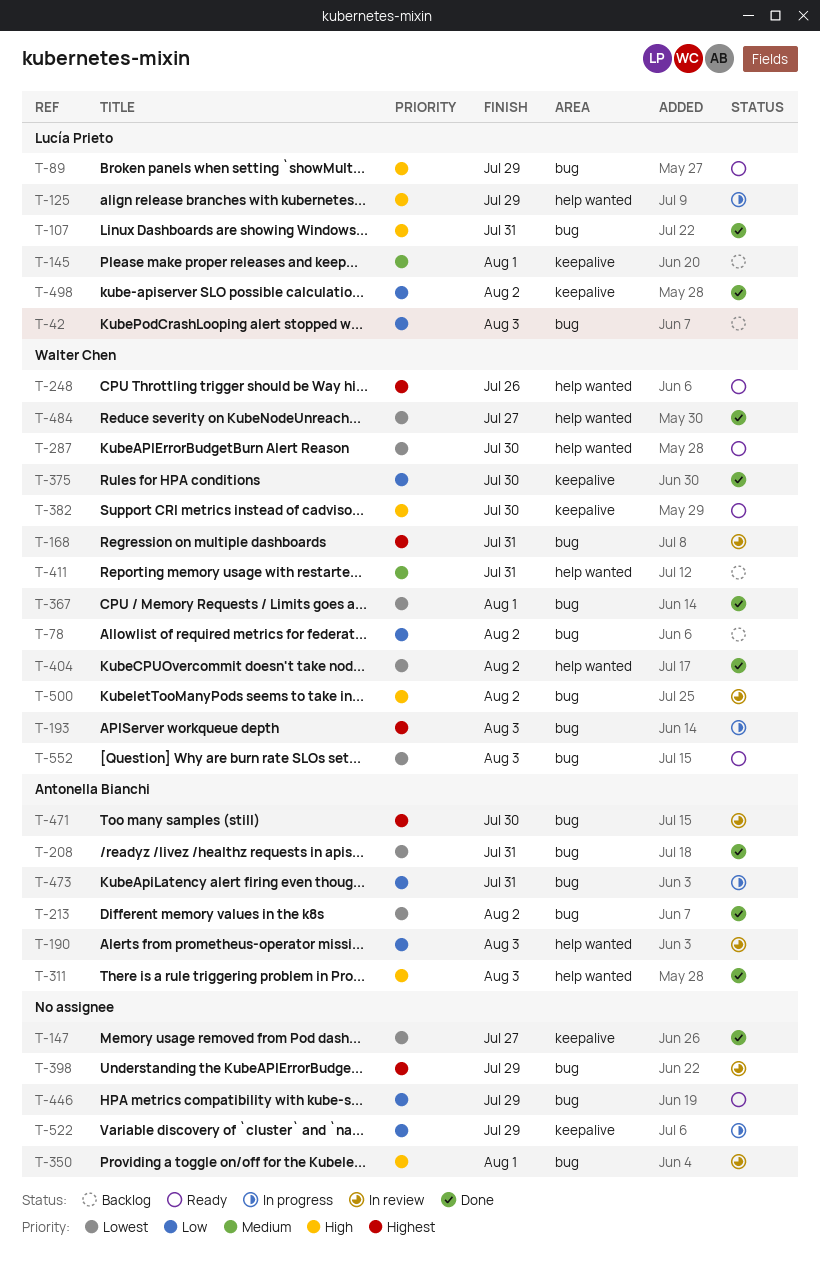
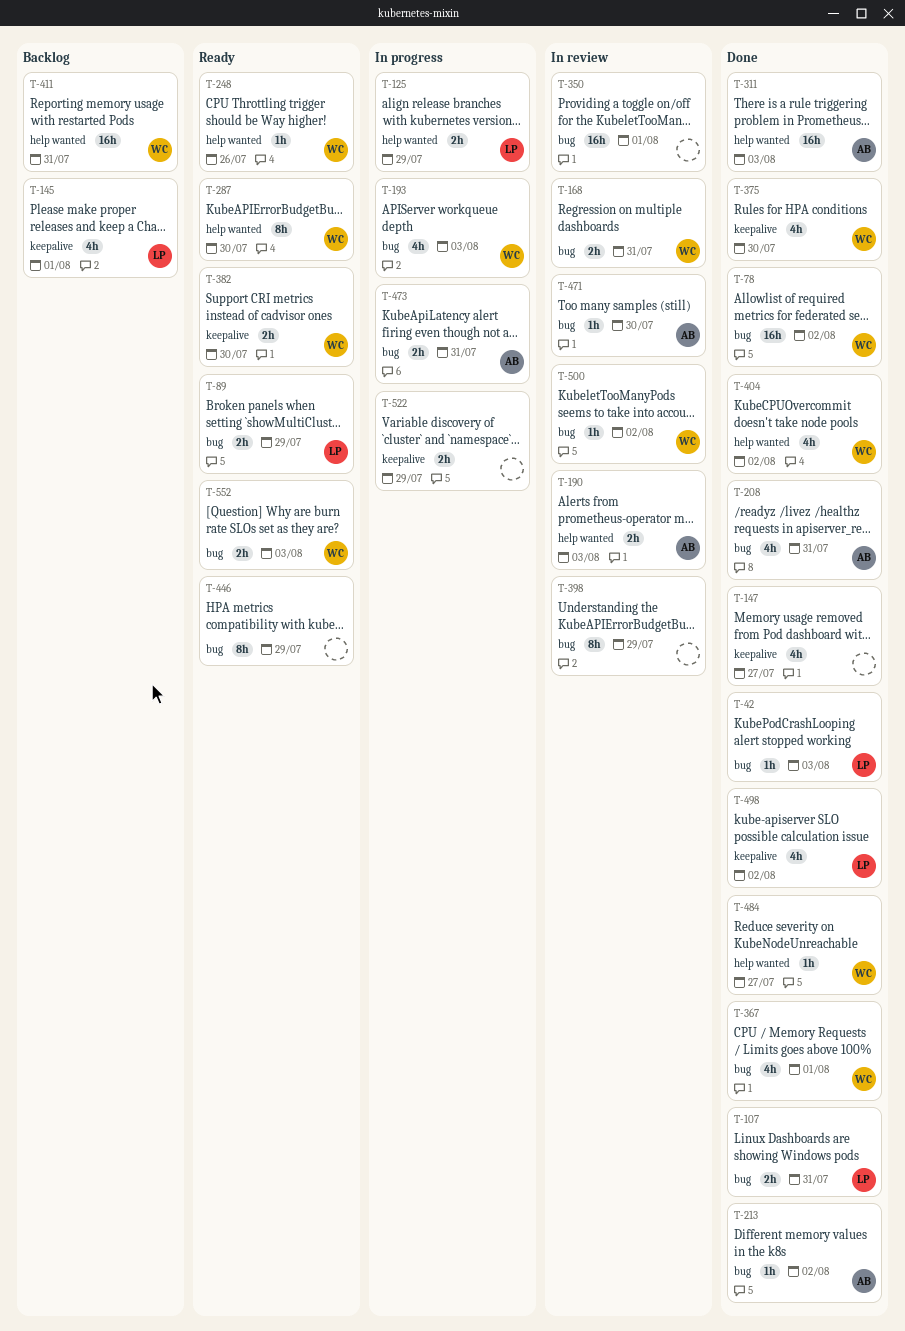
T-42, status: Backlog -> Done
T-78, status: Backlog -> Done

